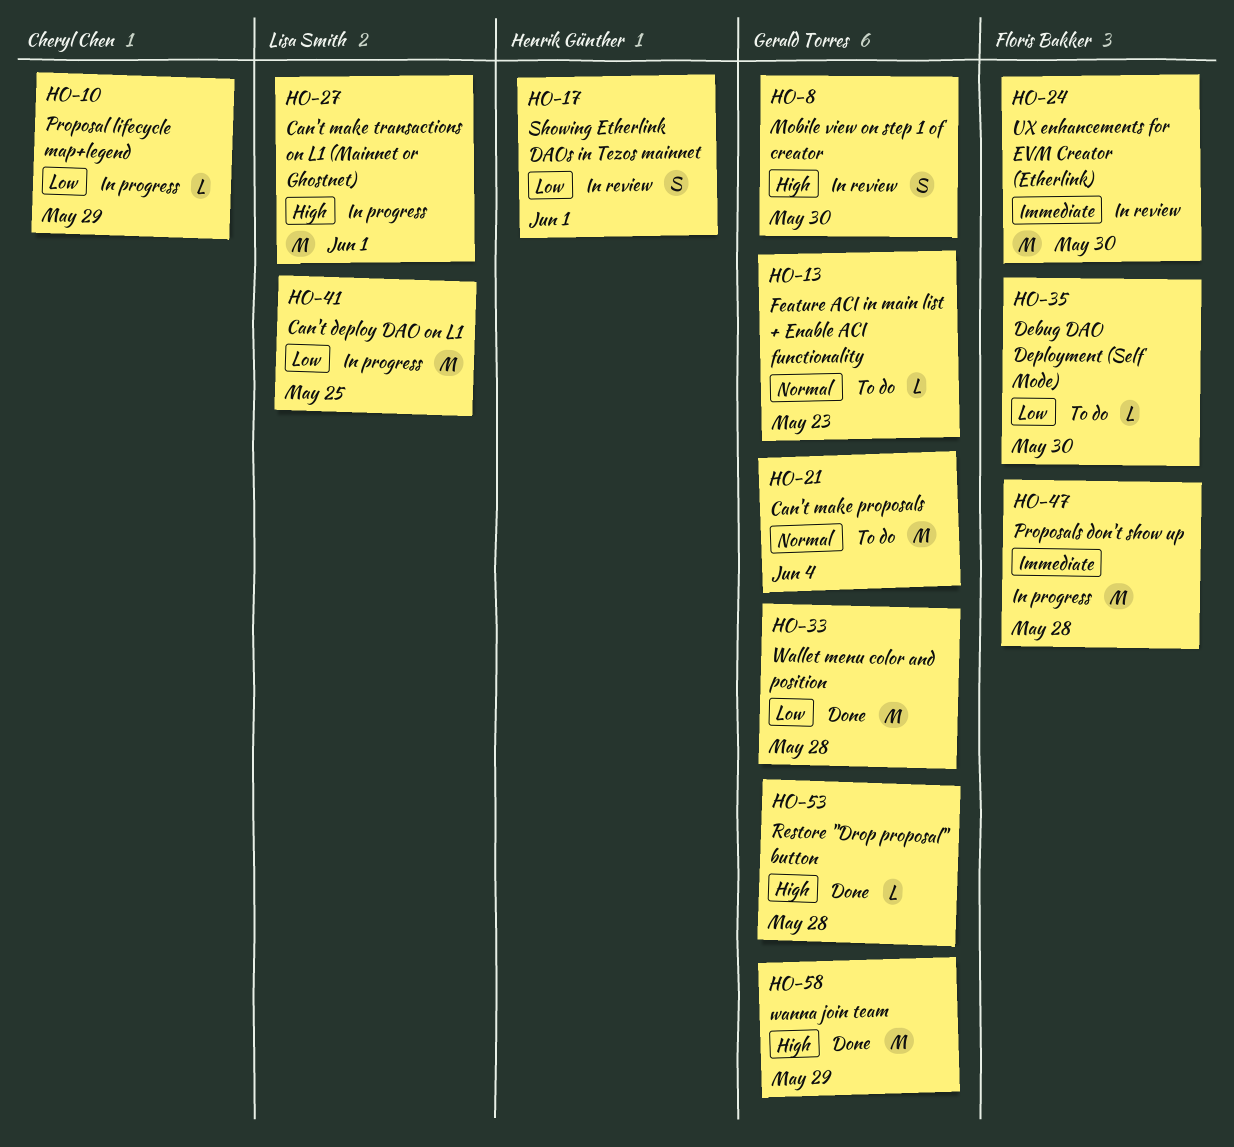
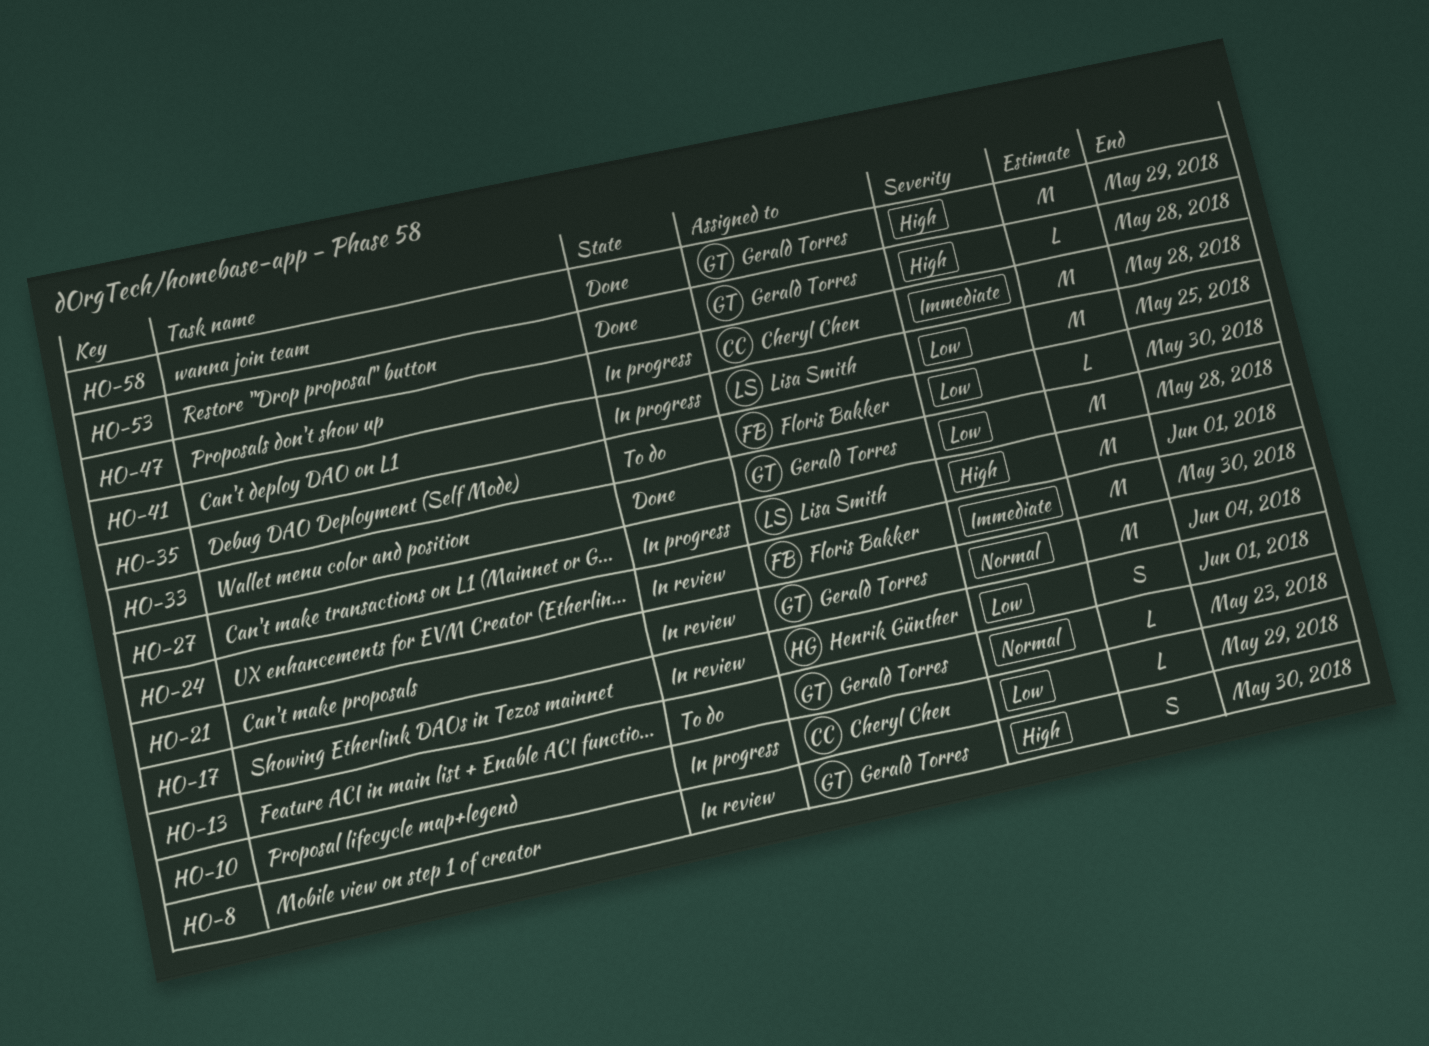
HO-21, status: To do -> In review
HO-47, owner: Floris Bakker -> Cheryl Chen

